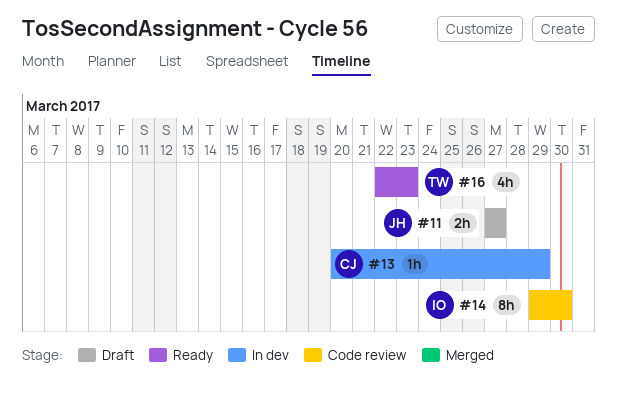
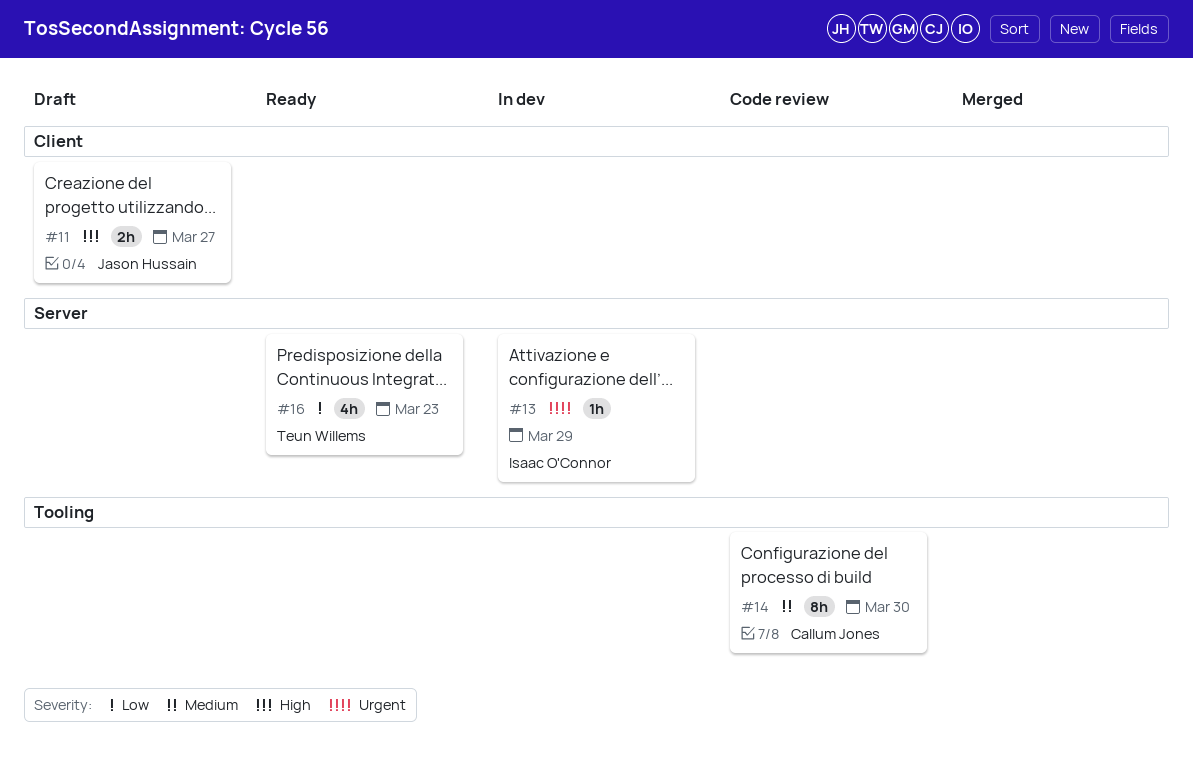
#13, owner: Callum Jones -> Isaac O'Connor
#14, owner: Isaac O'Connor -> Callum Jones

